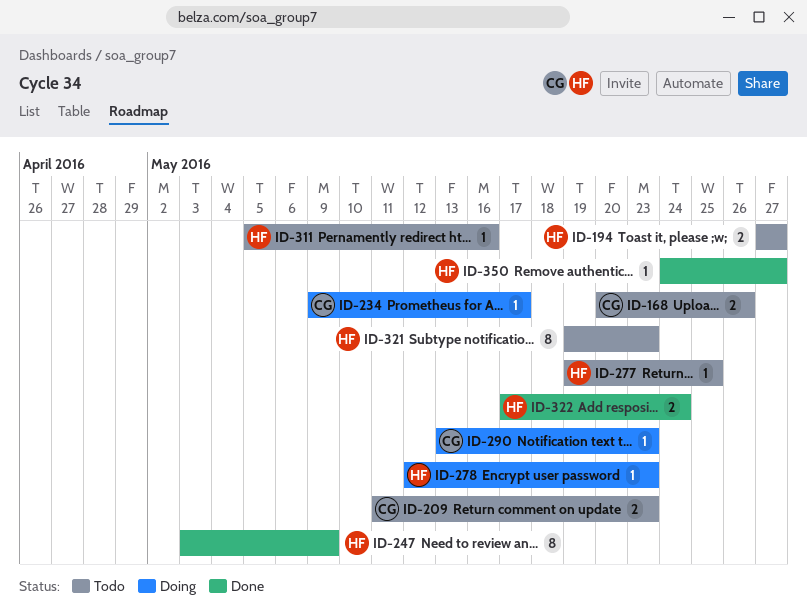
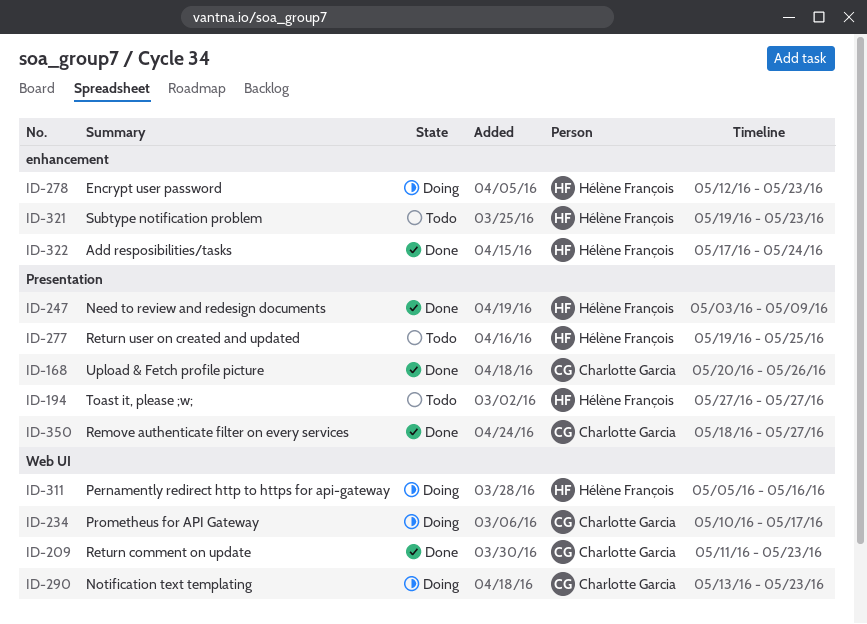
ID-168, status: Todo -> Done
ID-209, status: Todo -> Done
ID-234, start: May 9 -> May 10
ID-311, status: Todo -> Doing
ID-350, owner: Hélène François -> Charlotte Garcia
ID-350, start: May 24 -> May 18

